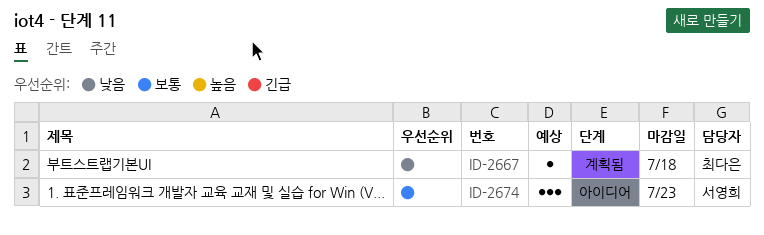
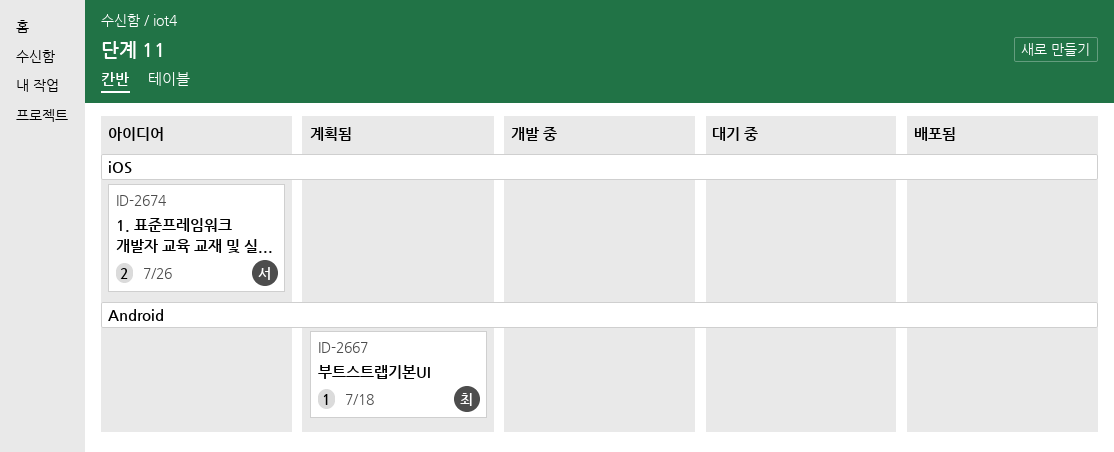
ID-2674, estimate: 3 -> 2
ID-2674, due: Jul 23 -> Jul 26

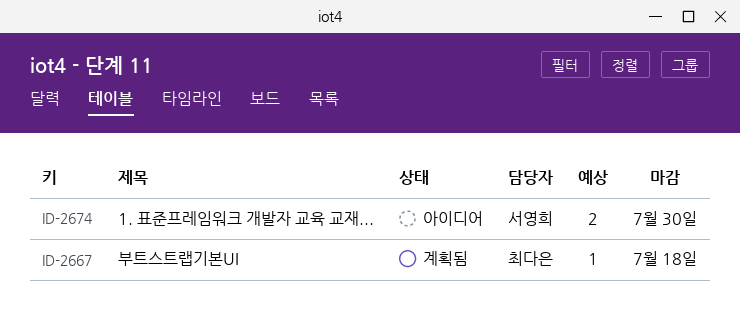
ID-2674, due: Jul 26 -> Jul 30

